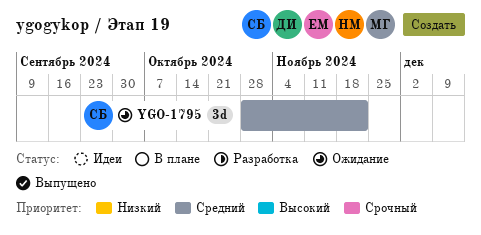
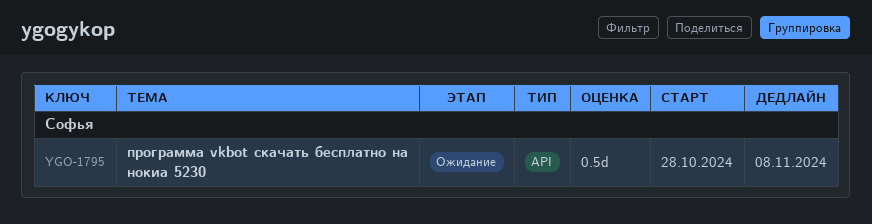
YGO-1795, estimate: 3d -> 0.5d
YGO-1795, due: Nov 22 -> Nov 8

